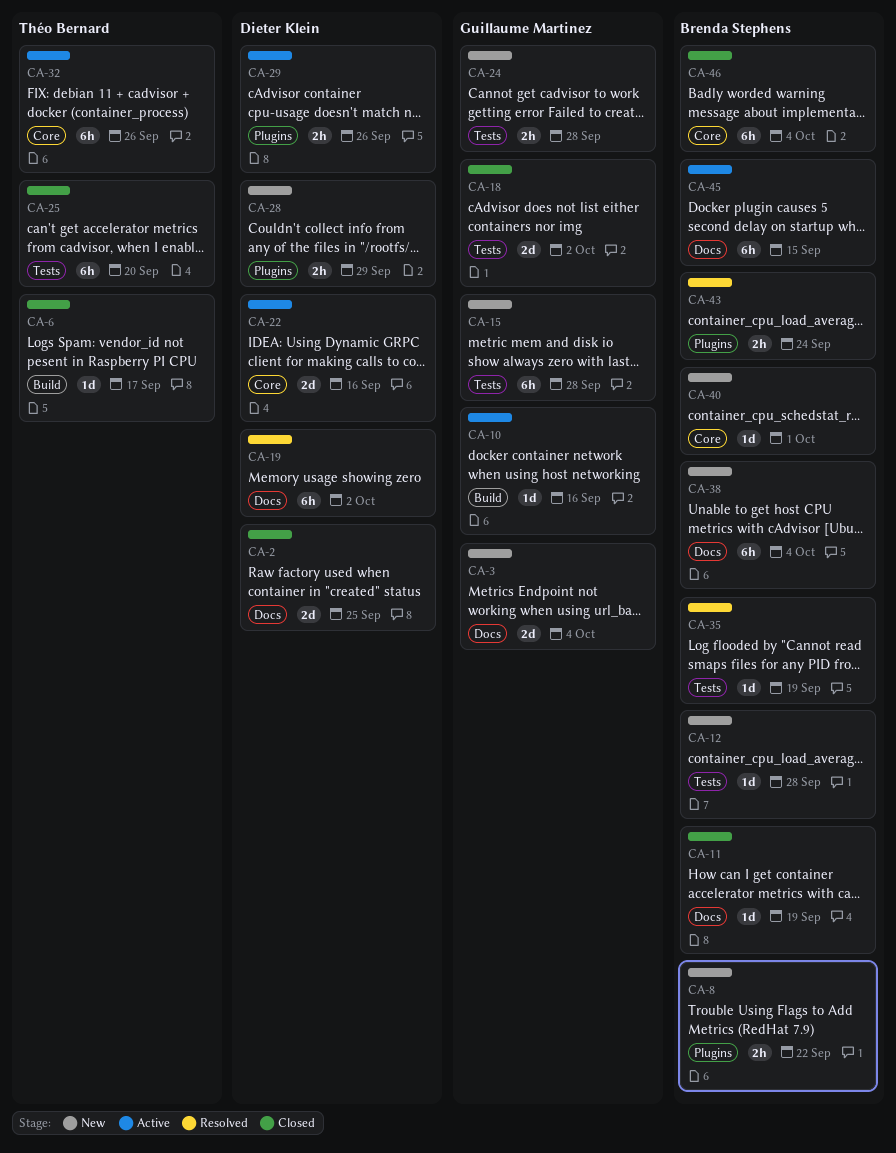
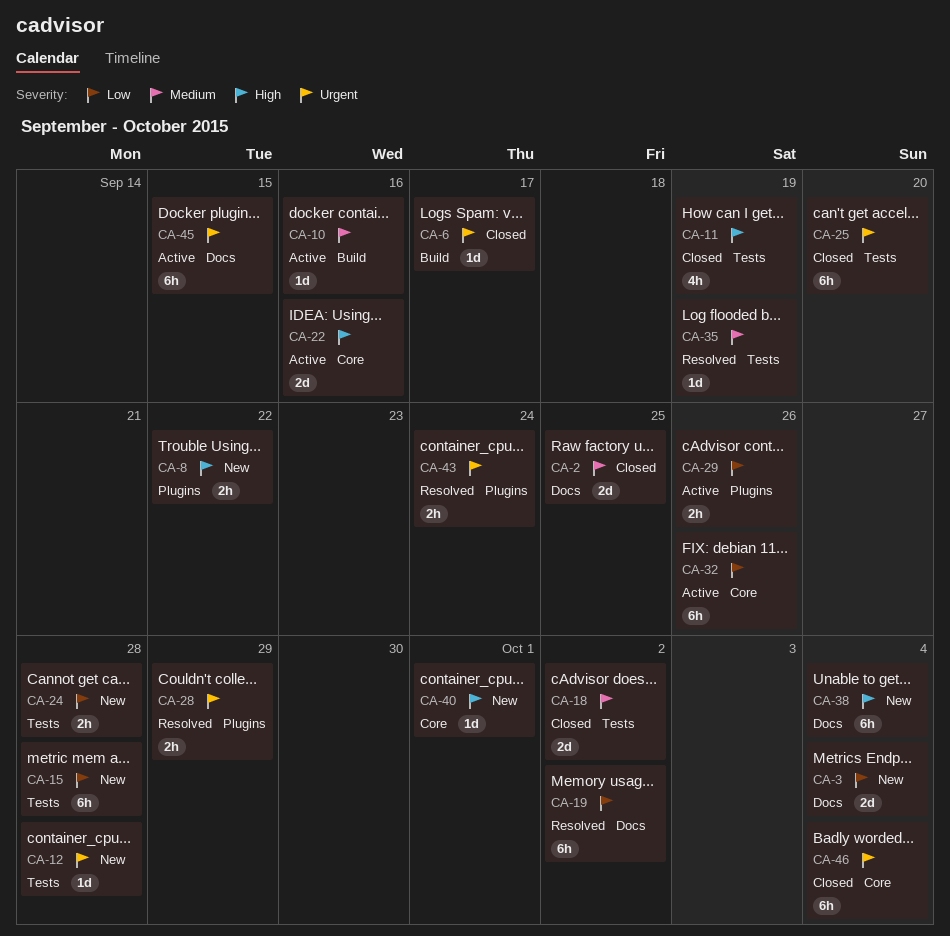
CA-11, label: Docs -> Tests
CA-11, estimate: 1d -> 4h
CA-28, status: New -> Resolved

